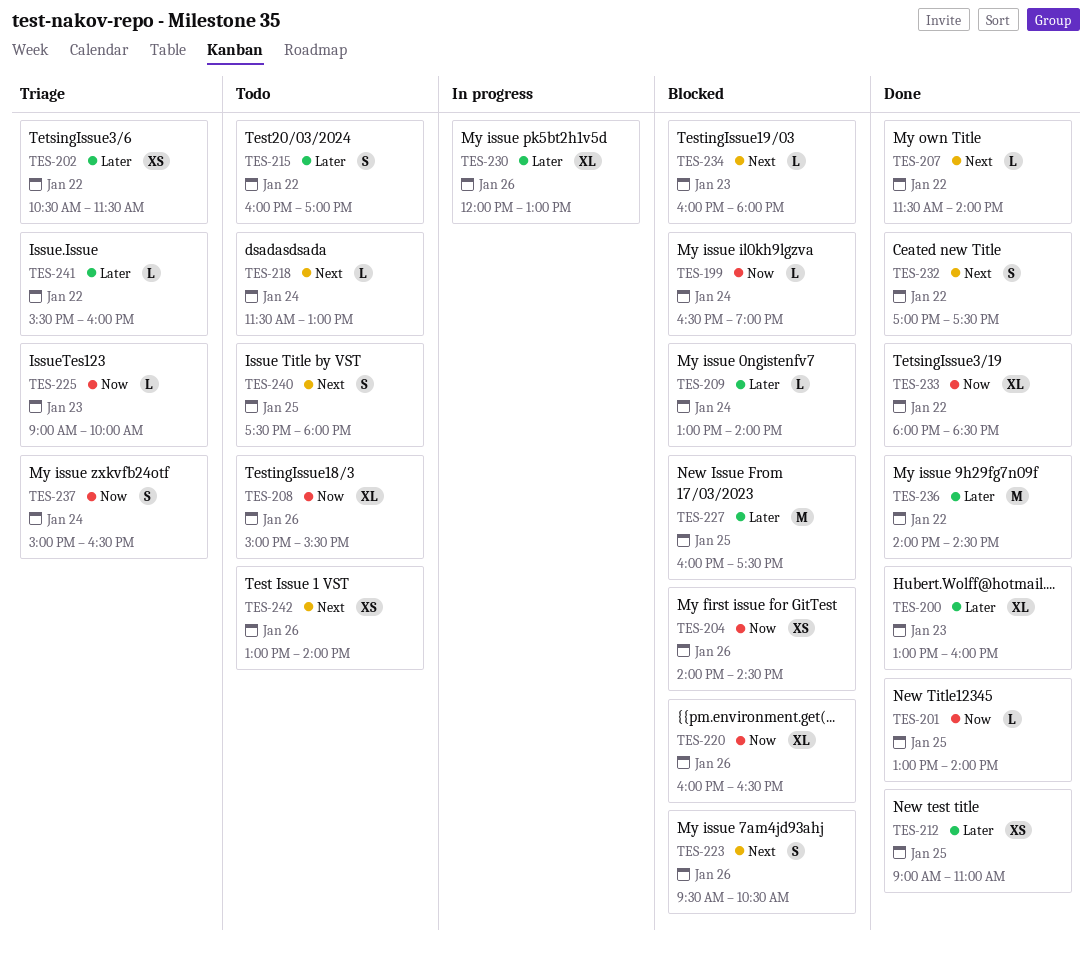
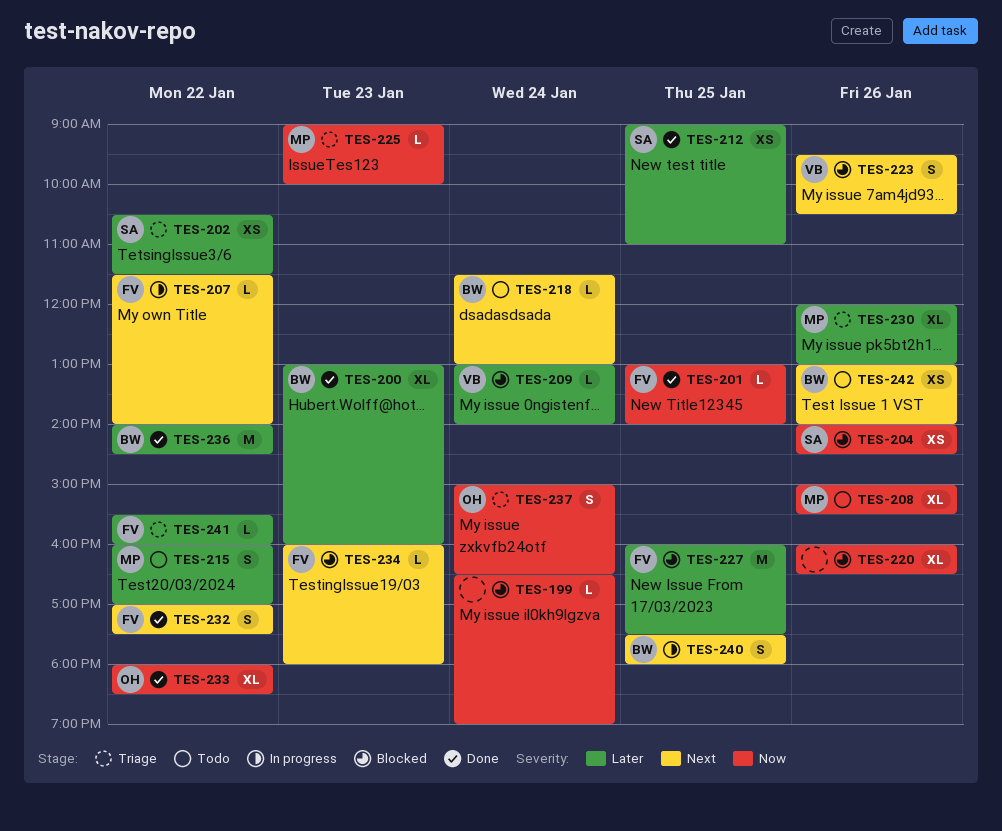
TES-207, status: Done -> In progress
TES-230, status: In progress -> Triage
TES-240, status: Todo -> In progress

